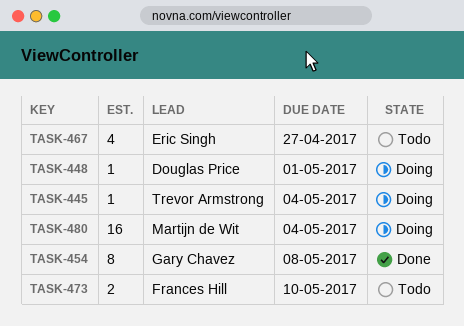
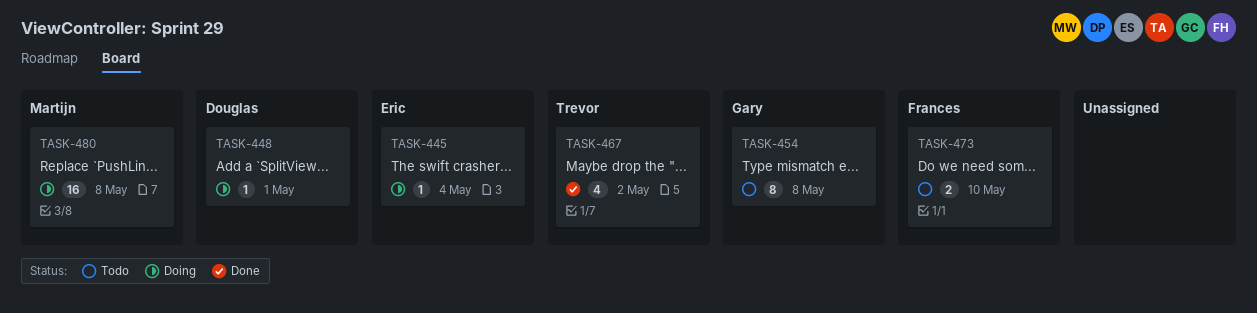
TASK-445, owner: Trevor Armstrong -> Eric Singh
TASK-454, status: Done -> Todo
TASK-467, status: Todo -> Done
TASK-467, owner: Eric Singh -> Trevor Armstrong
TASK-467, due: Apr 27 -> May 2
TASK-480, due: May 4 -> May 8

